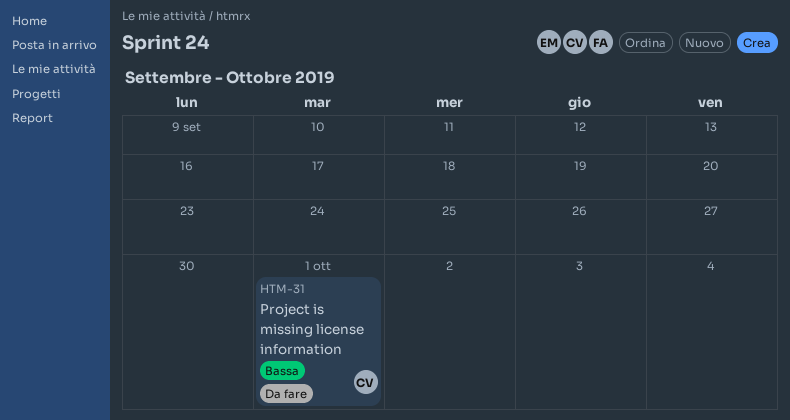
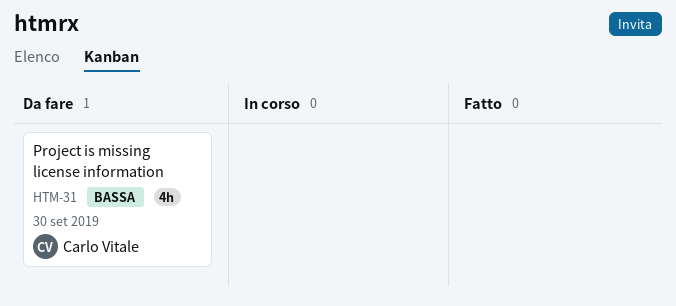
HTM-31, due: Oct 1 -> Sep 30

